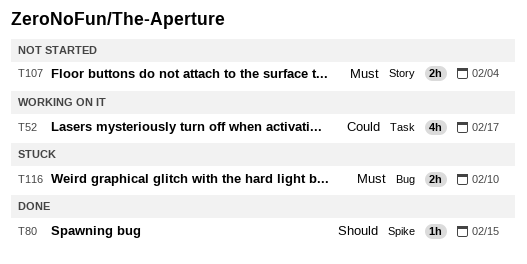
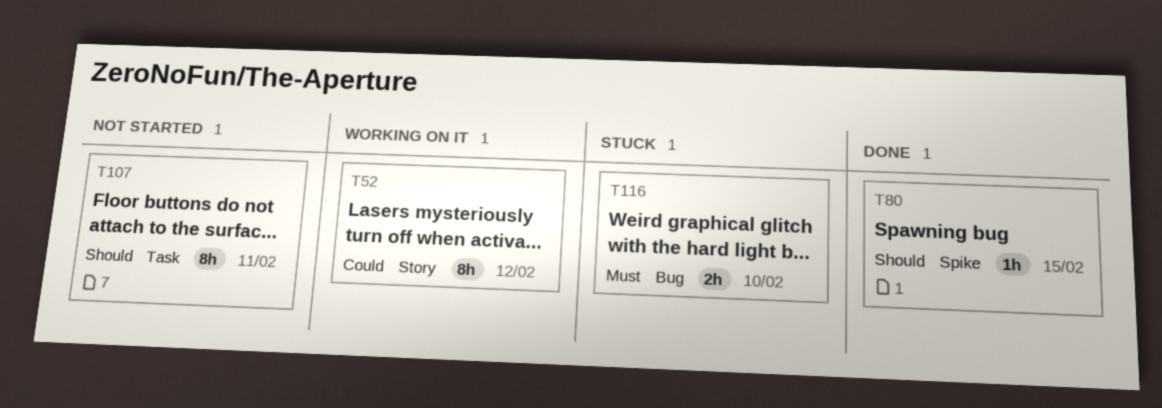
T52, label: Task -> Story
T52, estimate: 4h -> 8h
T52, due: Feb 17 -> Feb 12
T107, priority: Must -> Should
T107, label: Story -> Task
T107, estimate: 2h -> 8h
T107, due: Feb 4 -> Feb 11

